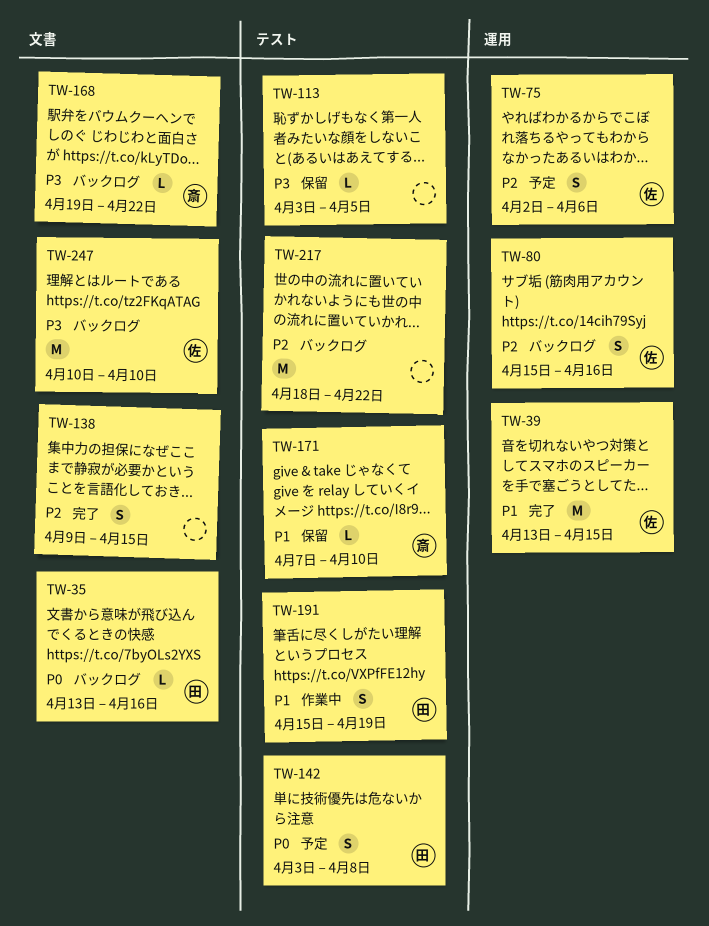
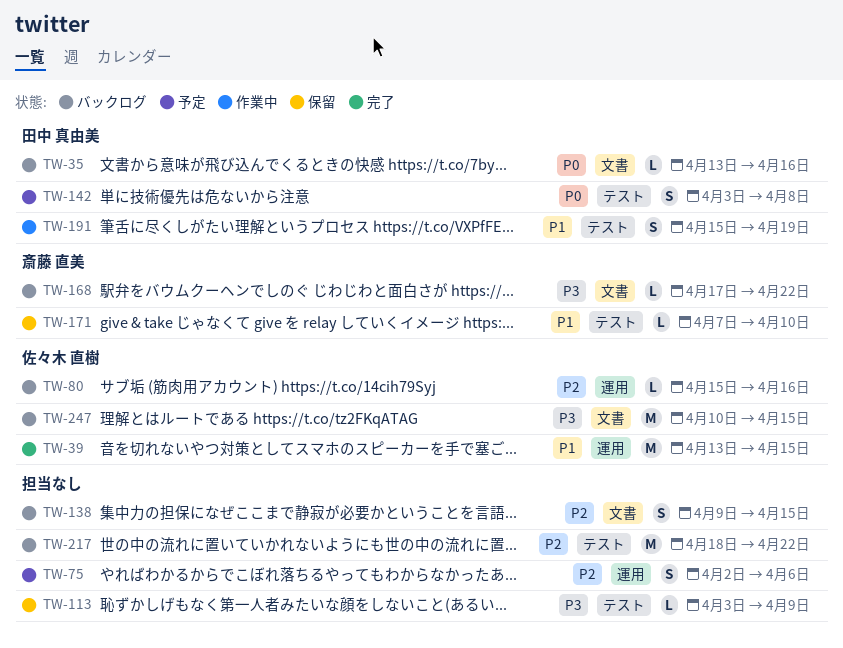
TW-75, owner: 佐々木 直樹 -> none
TW-80, estimate: S -> L
TW-113, due: Apr 5 -> Apr 9
TW-138, status: 完了 -> バックログ
TW-168, start: Apr 19 -> Apr 17
TW-247, due: Apr 10 -> Apr 15

